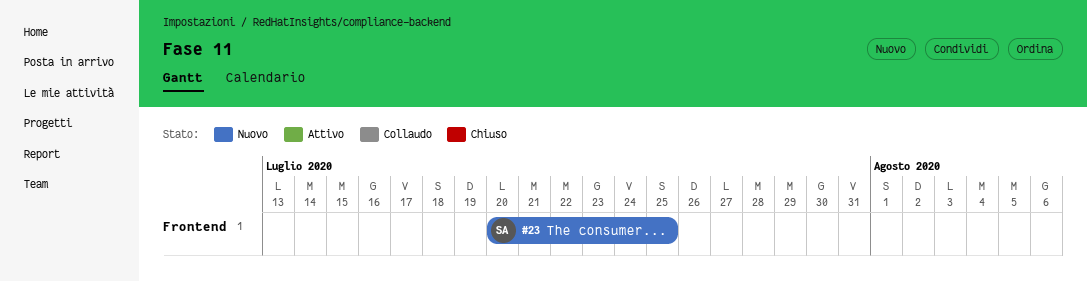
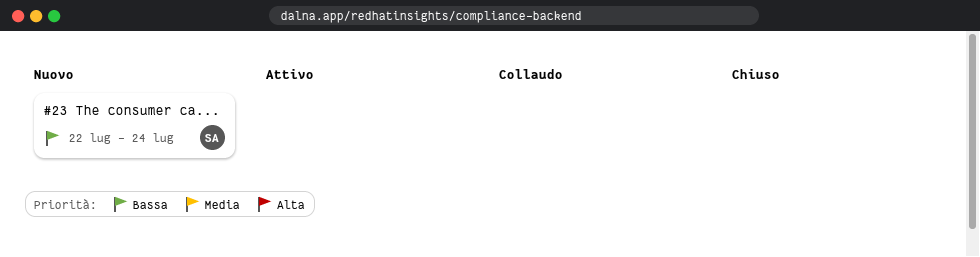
#23, start: Jul 20 -> Jul 22
#23, due: Jul 25 -> Jul 24

